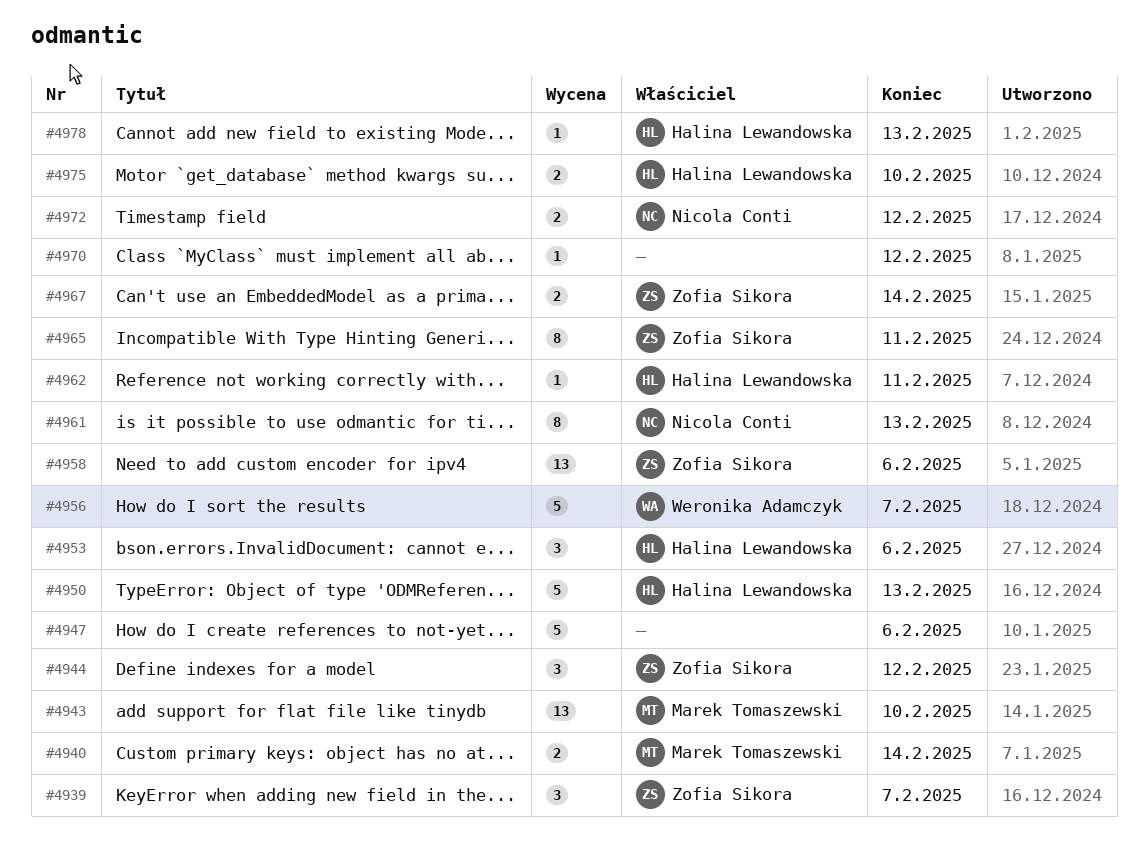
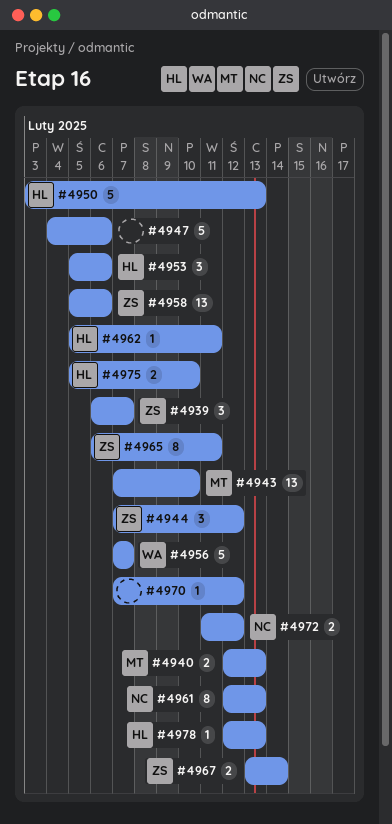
#4940, due: Feb 14 -> Feb 13

